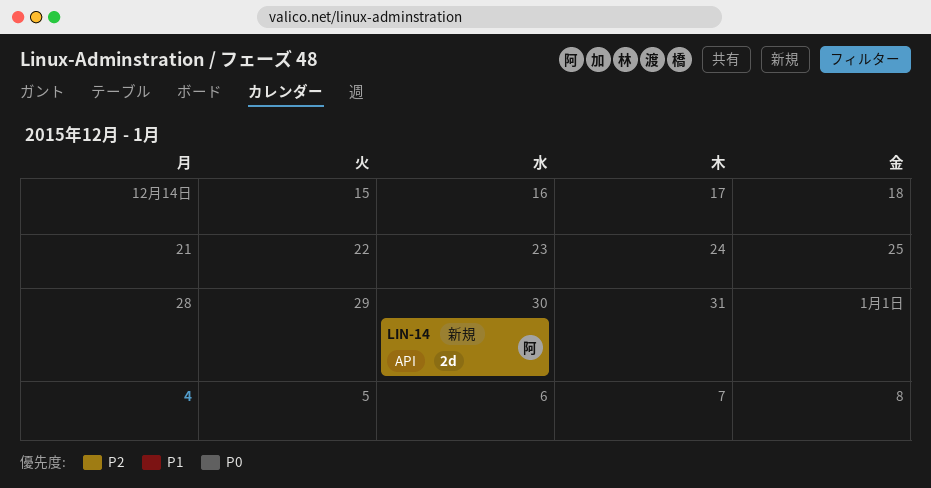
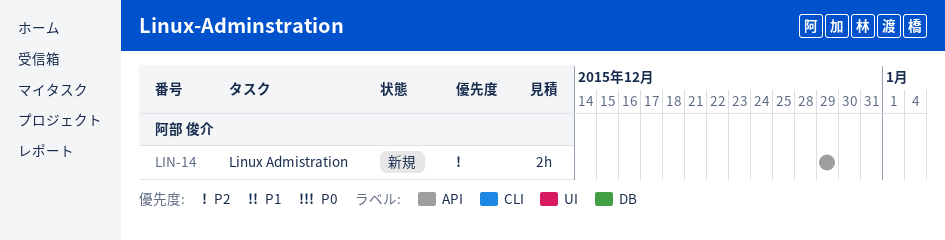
LIN-14, estimate: 2d -> 2h
LIN-14, due: Dec 30 -> Dec 29

